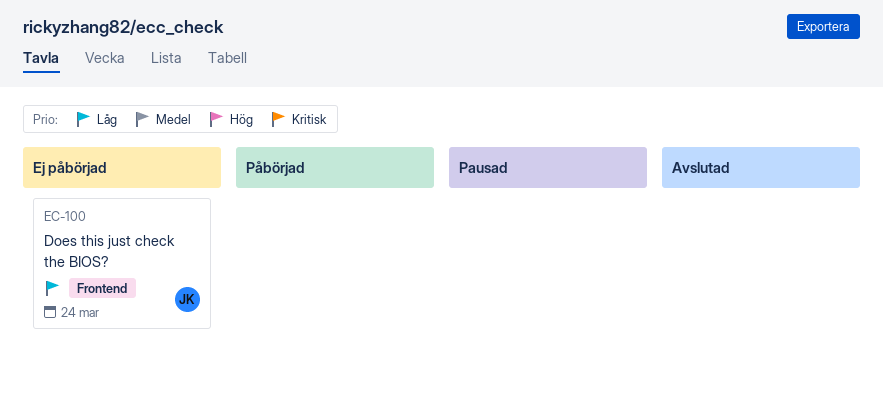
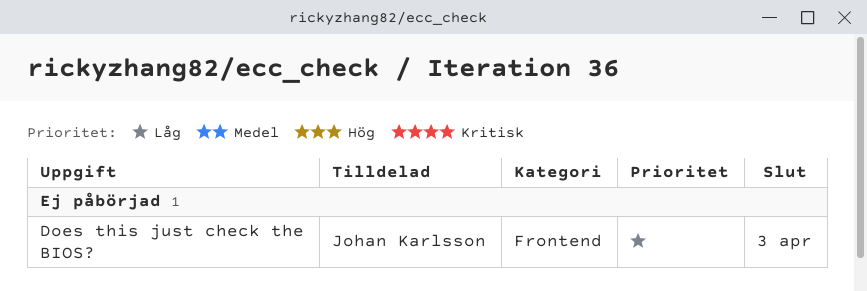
Does this just check the BIOS?, due: Mar 24 -> Apr 3

